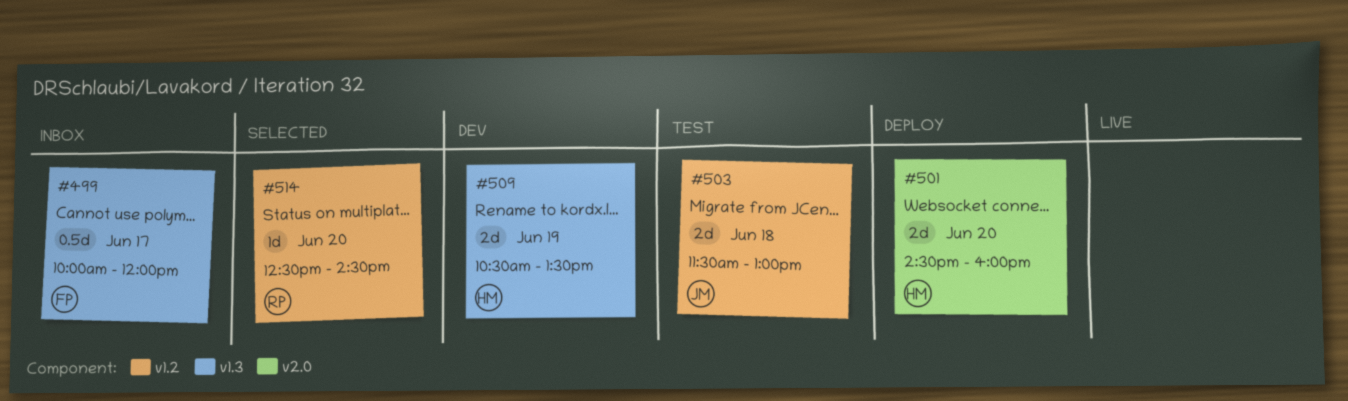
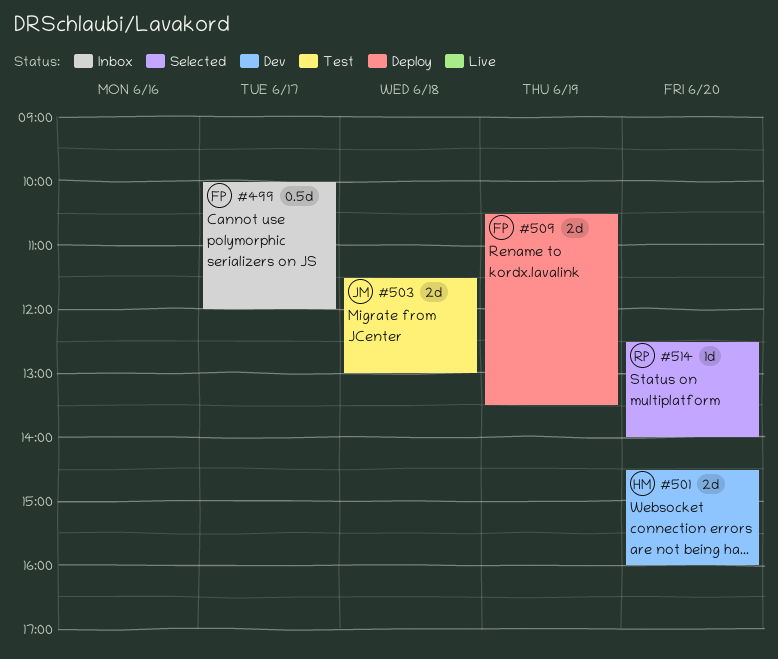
#501, status: Deploy -> Dev
#509, status: Dev -> Deploy
#509, owner: HM -> FP
#514, ends: 14:30 -> 14:00

